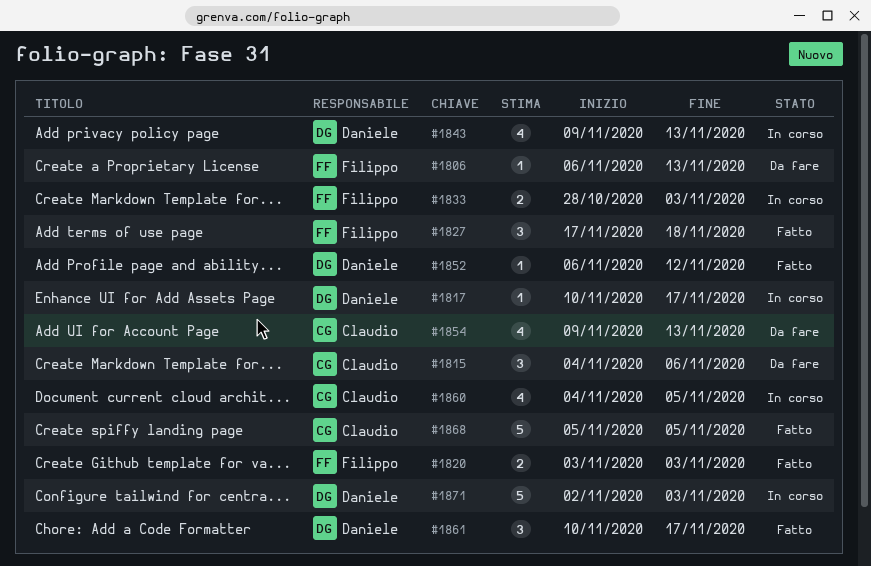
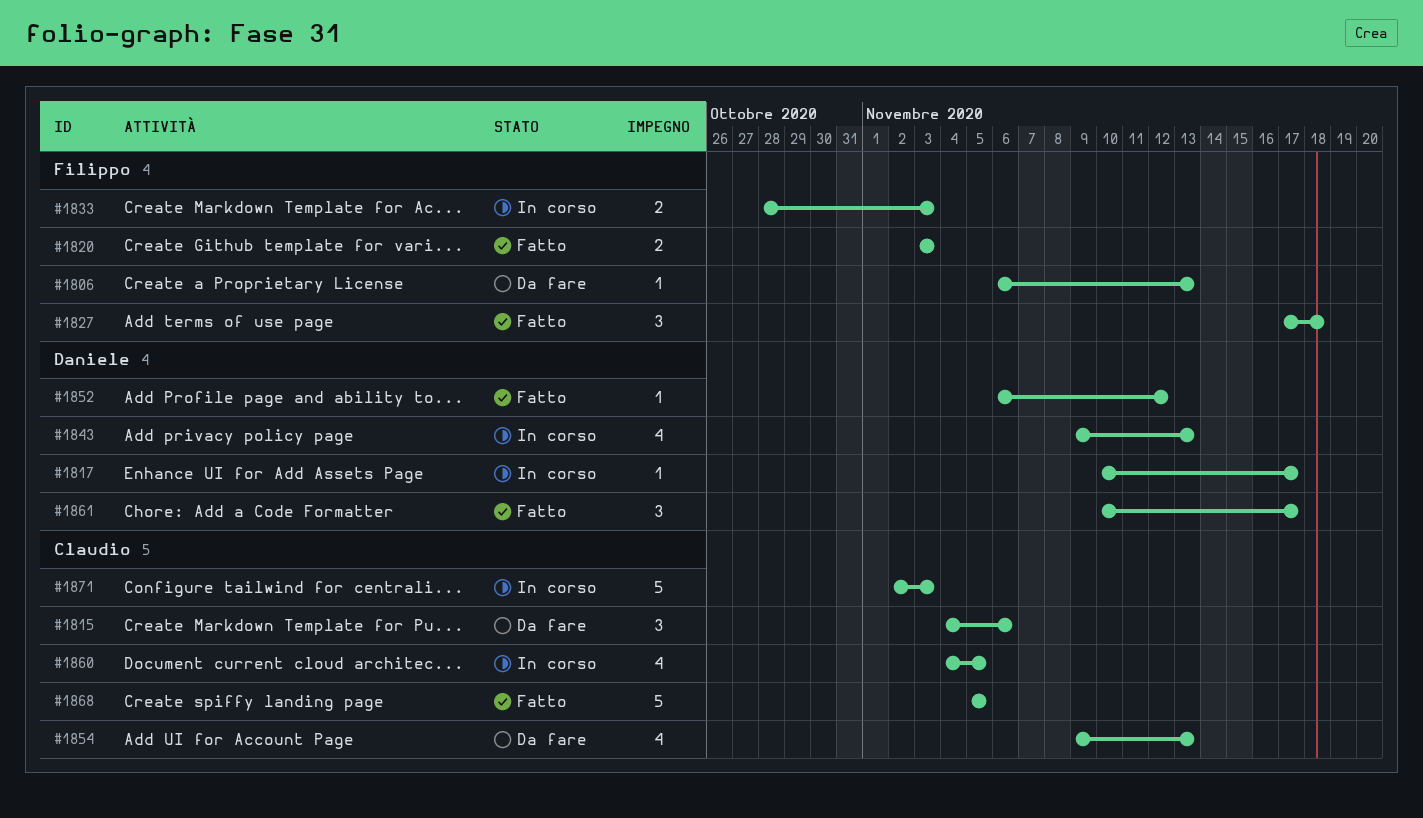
#1871, owner: Daniele -> Claudio

